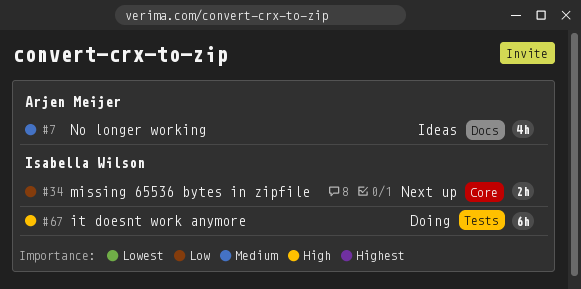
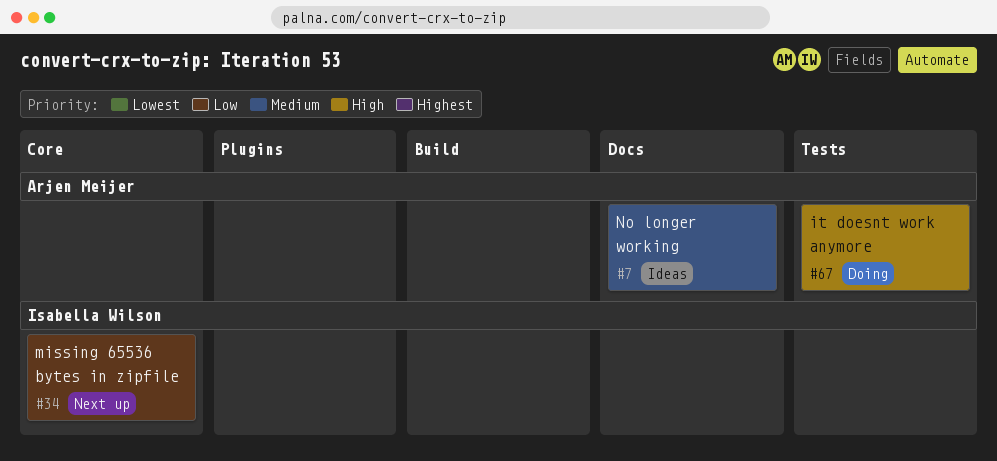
#67, owner: Isabella Wilson -> Arjen Meijer

